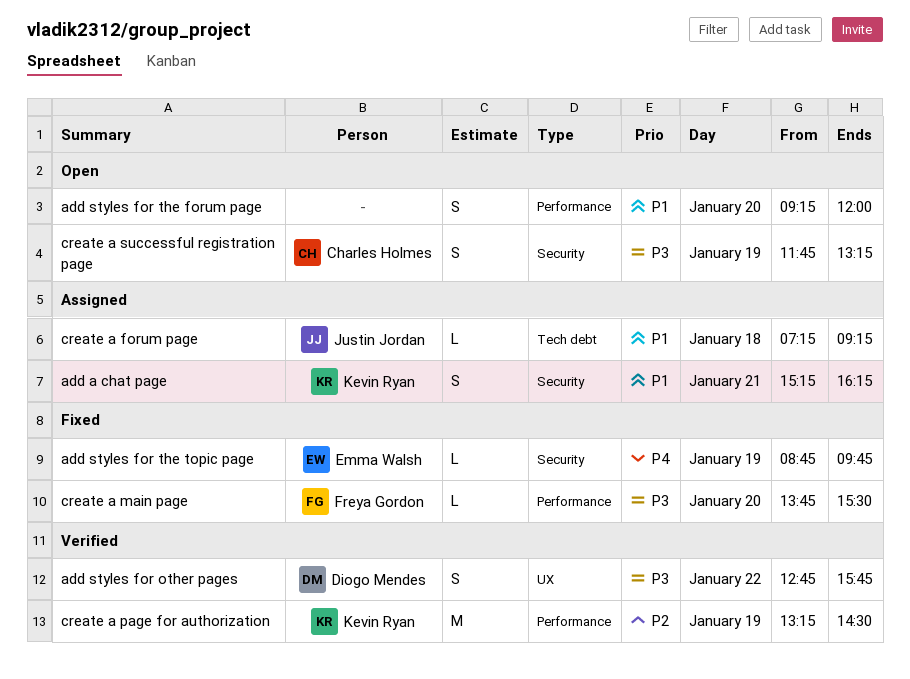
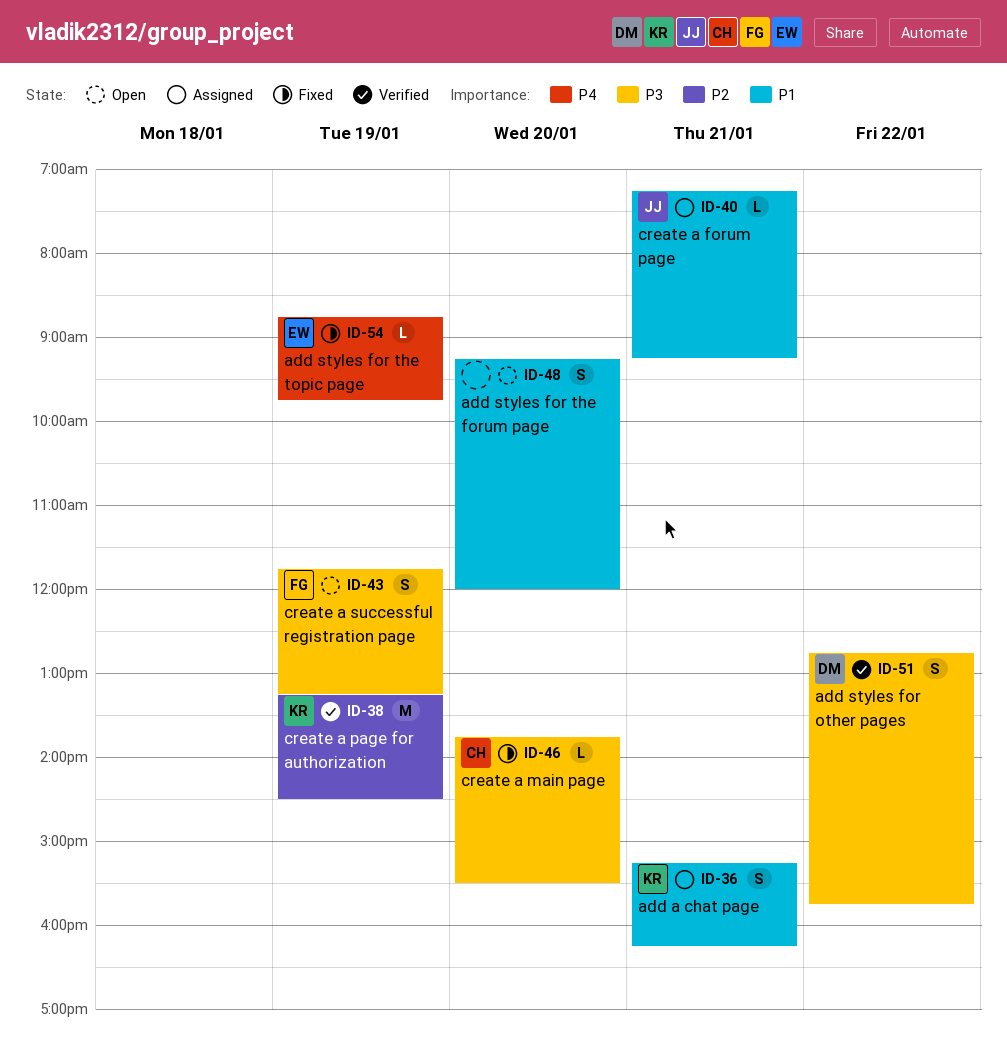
create a forum page, day: Jan 18 -> Jan 21
create a main page, owner: Freya Gordon -> Charles Holmes
create a successful registration page, owner: Charles Holmes -> Freya Gordon

